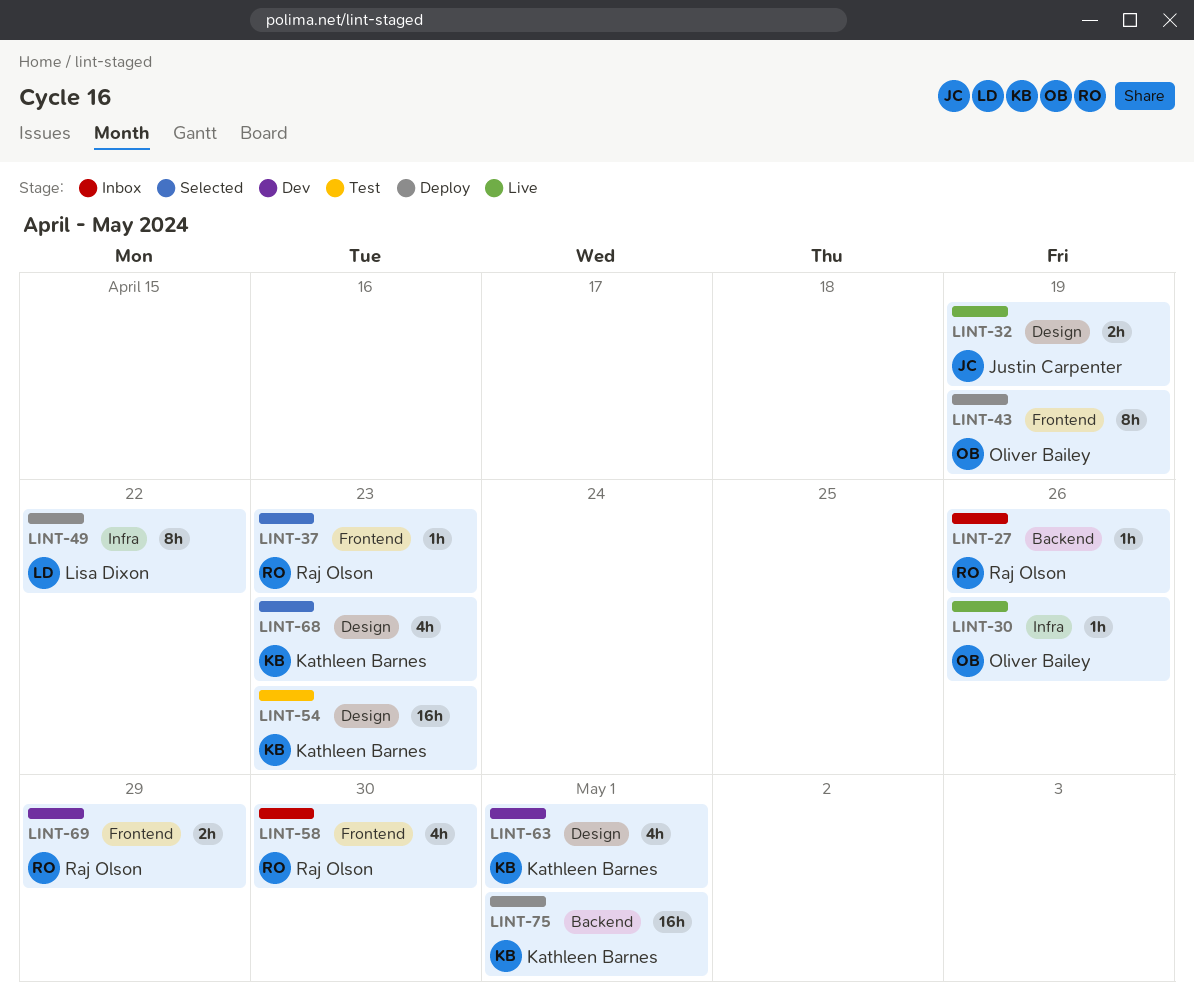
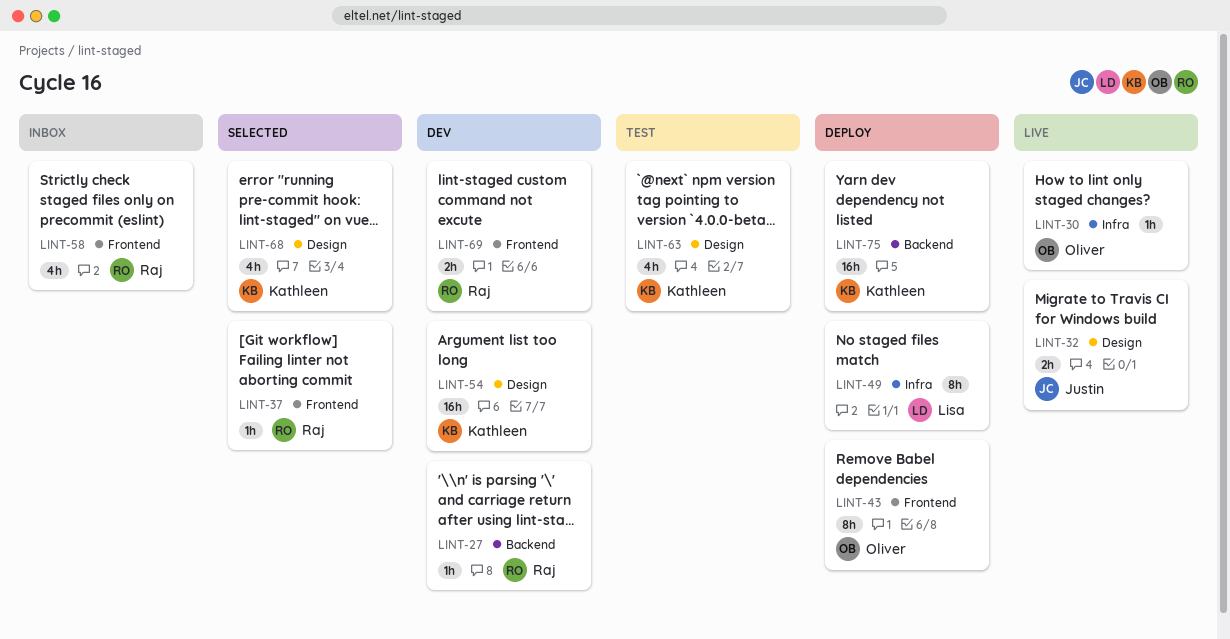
LINT-27, status: Inbox -> Dev
LINT-54, status: Test -> Dev
LINT-63, status: Dev -> Test

